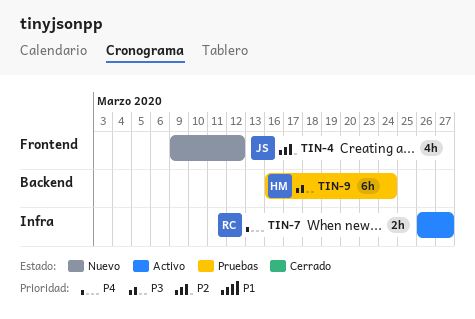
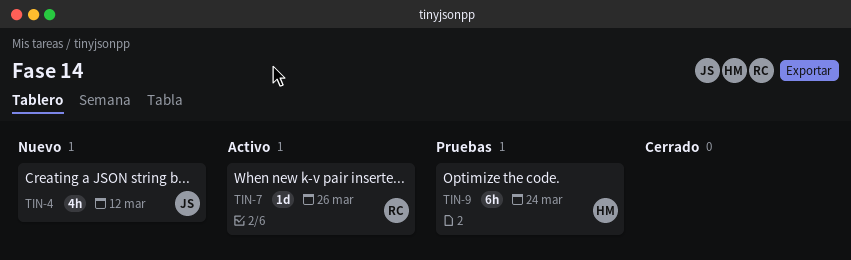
TIN-7, estimate: 2h -> 1d
TIN-7, due: Mar 27 -> Mar 26

